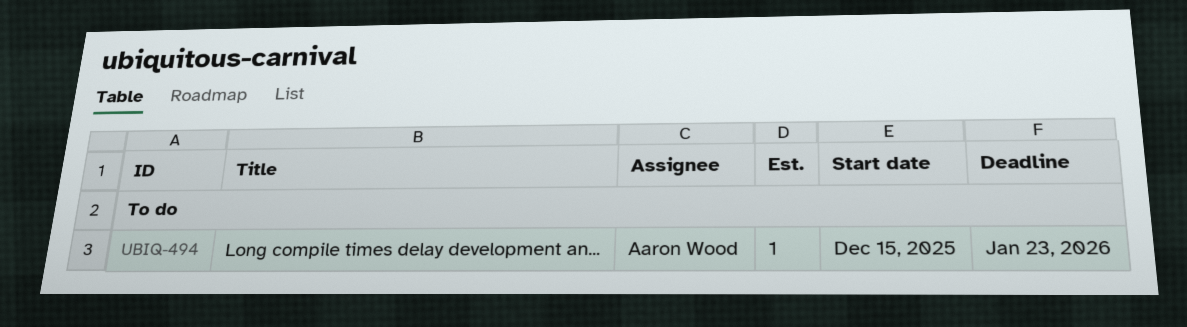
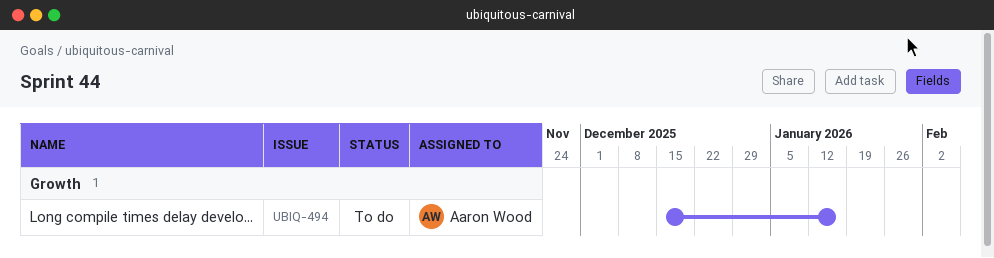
UBIQ-494, due: Jan 23 -> Jan 16

